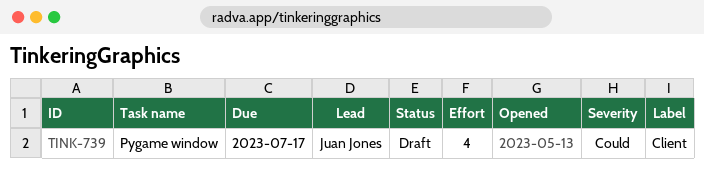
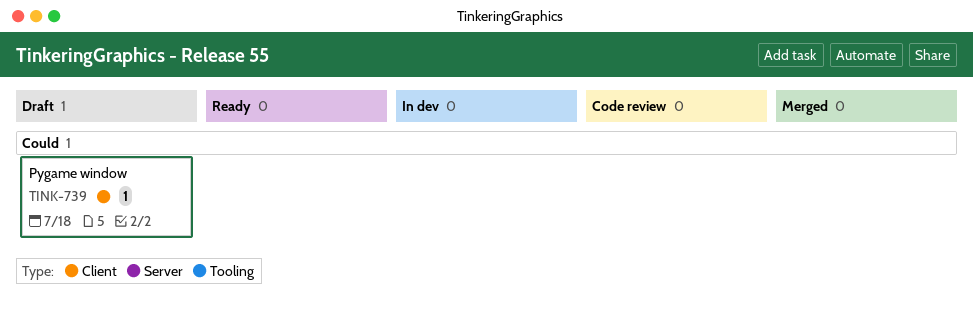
TINK-739, estimate: 4 -> 1
TINK-739, due: Jul 17 -> Jul 18

